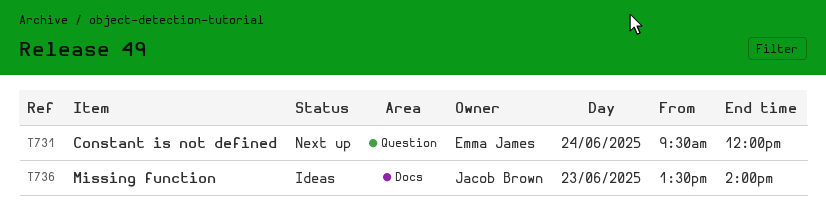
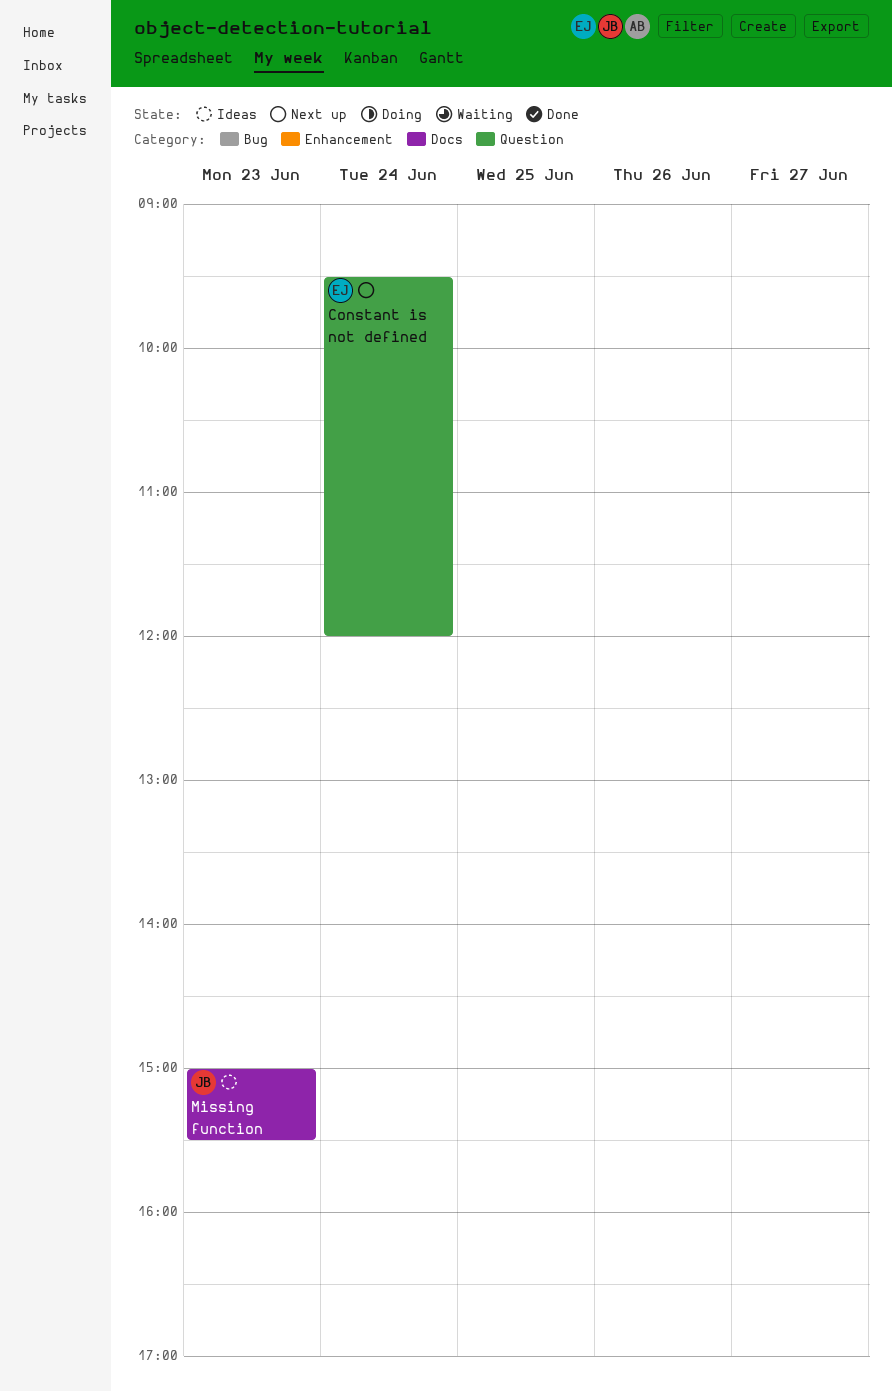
Missing function, begins: 13:30 -> 15:00
Missing function, ends: 14:00 -> 15:30

